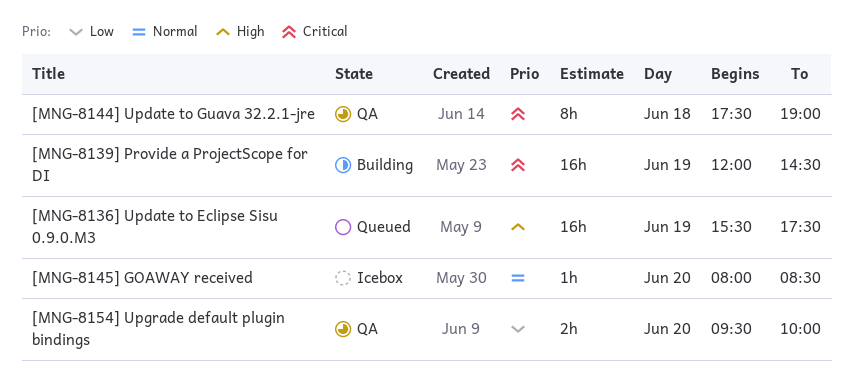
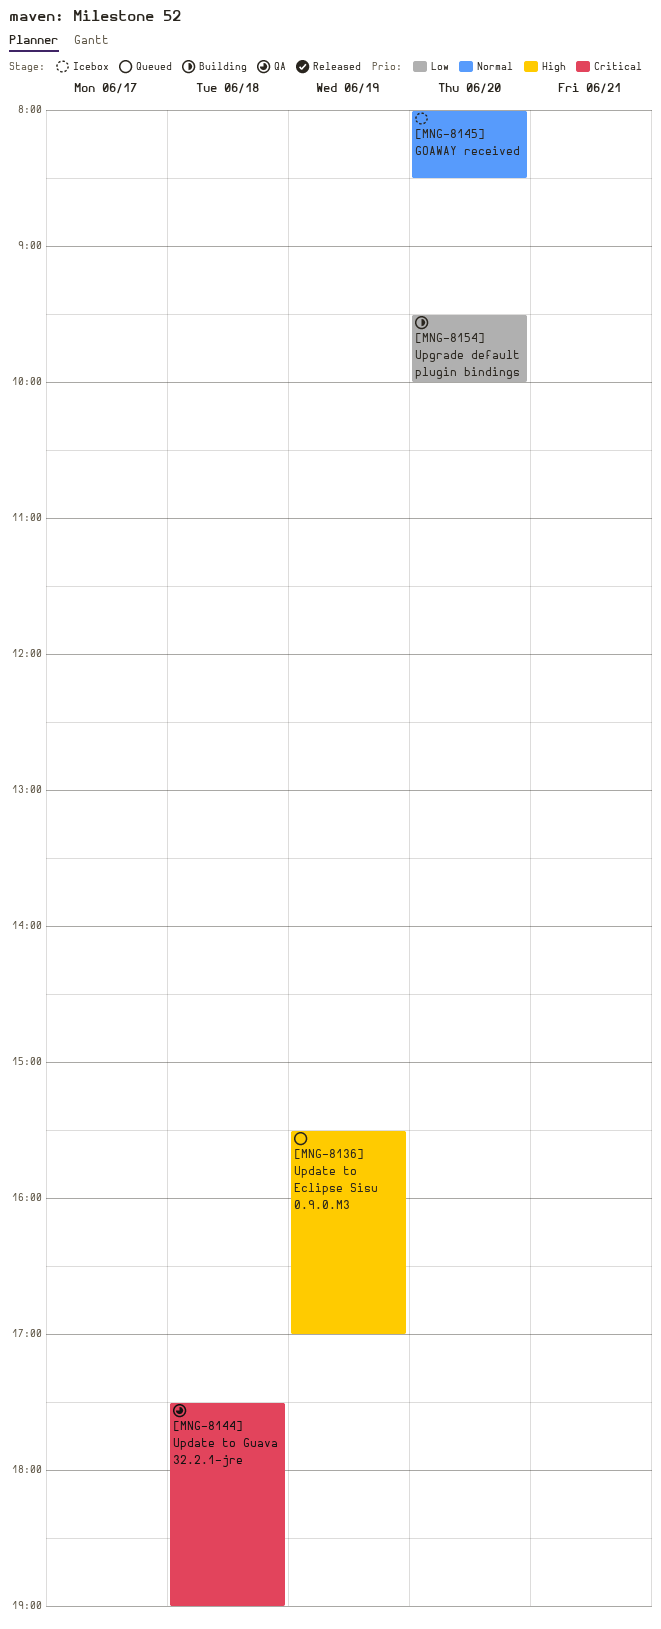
[MNG-8136] Update to Eclipse Sisu 0.9.0.M3, ends: 17:30 -> 17:00
[MNG-8139] Provide a ProjectScope for DI: present -> none
[MNG-8154] Upgrade default plugin bindings, status: QA -> Building

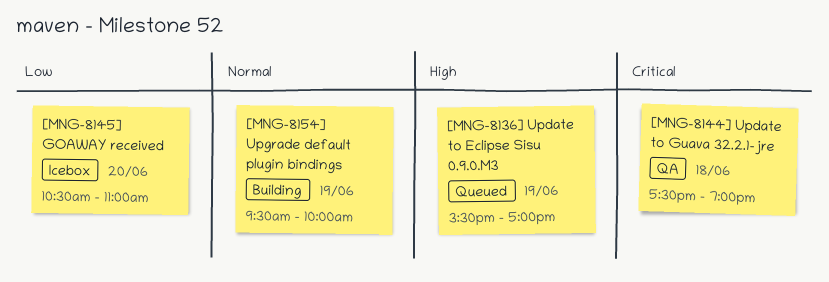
[MNG-8145] GOAWAY received, priority: Normal -> Low
[MNG-8145] GOAWAY received, begins: 08:00 -> 10:30
[MNG-8145] GOAWAY received, ends: 08:30 -> 11:00
[MNG-8154] Upgrade default plugin bindings, priority: Low -> Normal
[MNG-8154] Upgrade default plugin bindings, day: Jun 20 -> Jun 19

